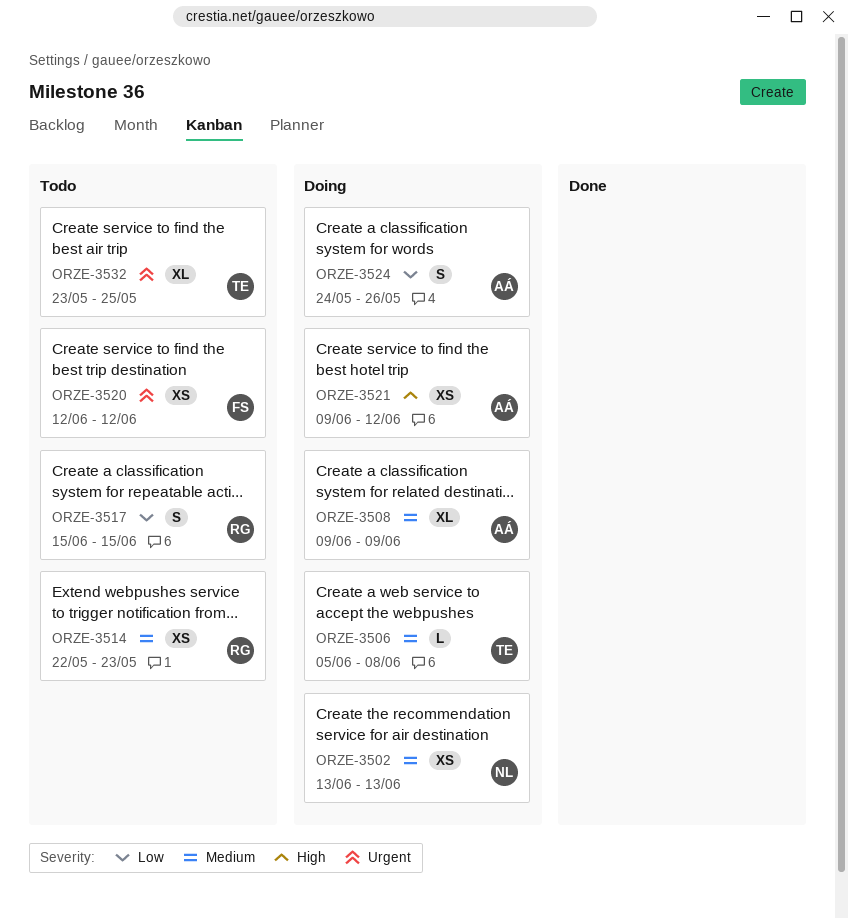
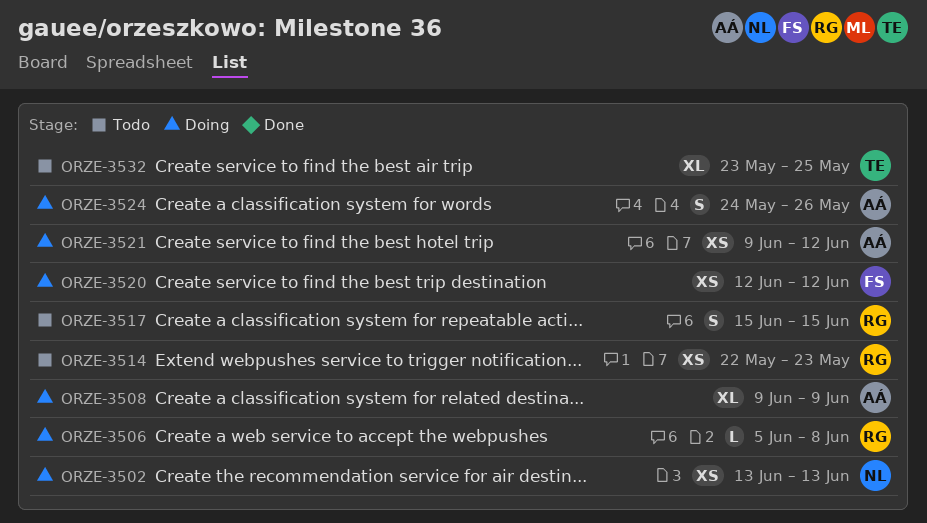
ORZE-3506, owner: TE -> RG
ORZE-3520, status: Todo -> Doing

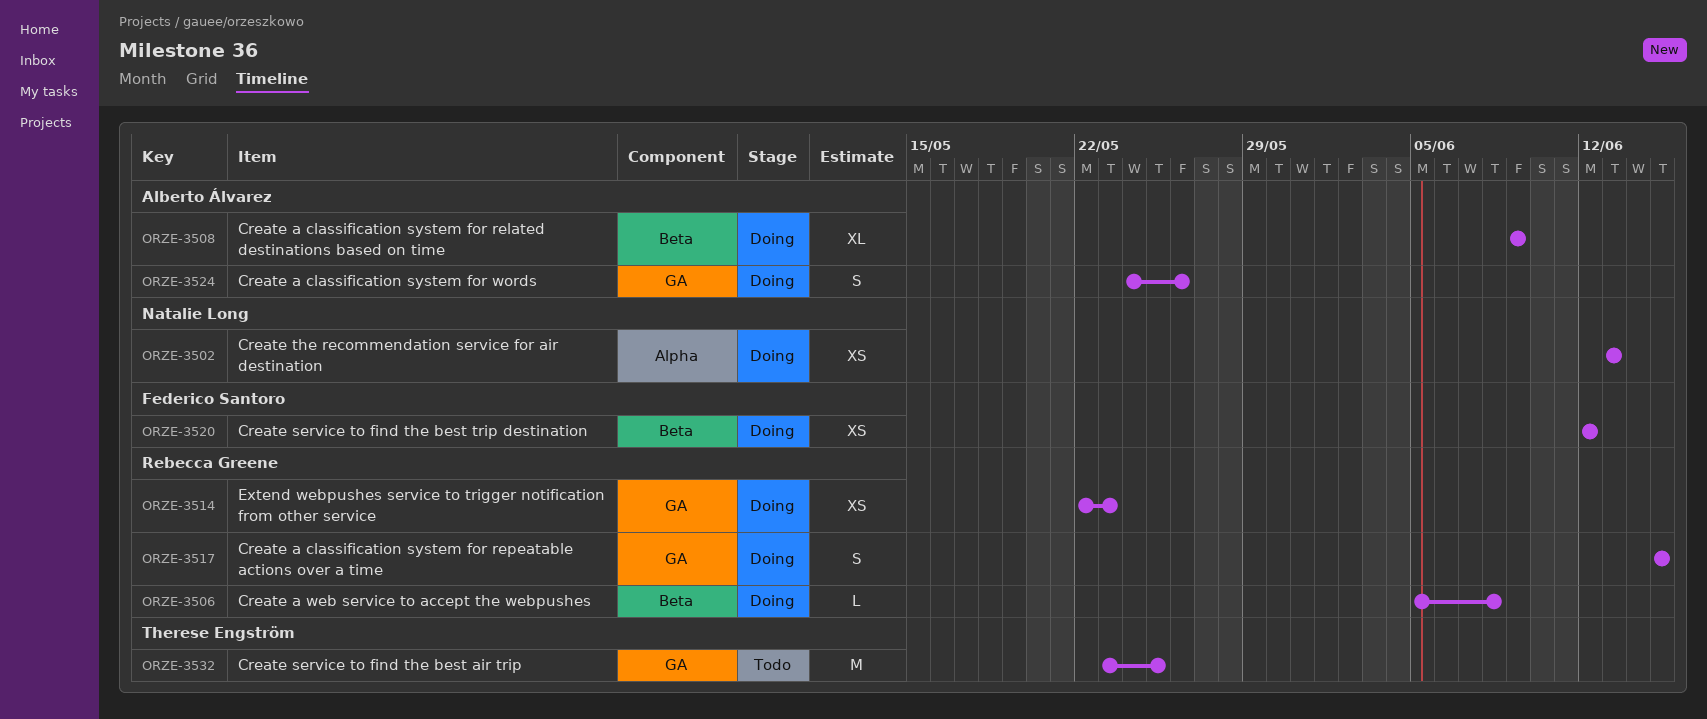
ORZE-3514, status: Todo -> Doing
ORZE-3517, status: Todo -> Doing
ORZE-3521: present -> none
ORZE-3532, estimate: XL -> M

